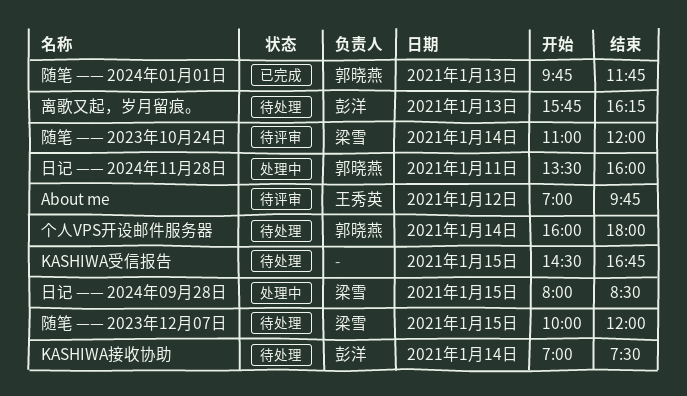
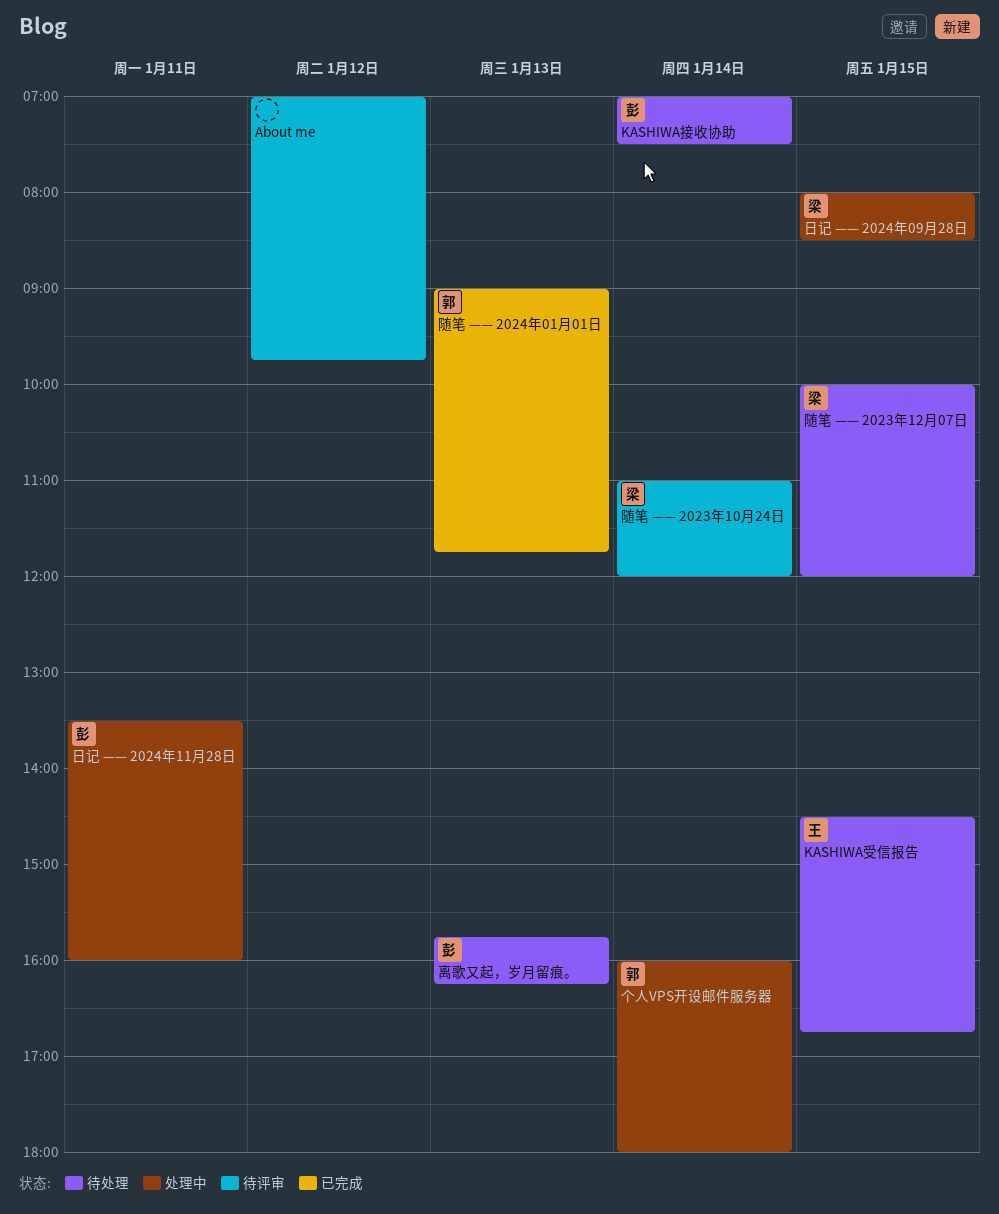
About me, owner: 王秀英 -> none
KASHIWA受信报告, owner: none -> 王秀英
个人VPS开设邮件服务器, status: 待处理 -> 处理中
日记 —— 2024年11月28日, owner: 郭晓燕 -> 彭洋
随笔 —— 2024年01月01日, begins: 09:45 -> 09:00

